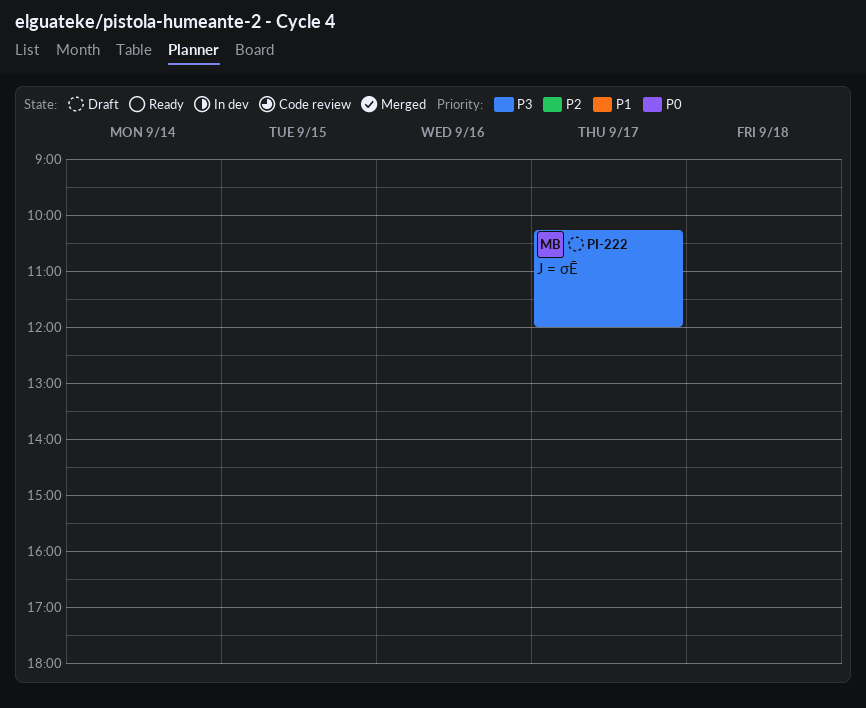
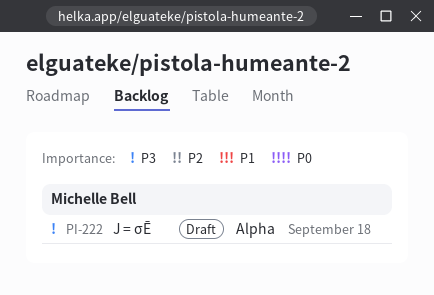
PI-222, day: Sep 17 -> Sep 18

